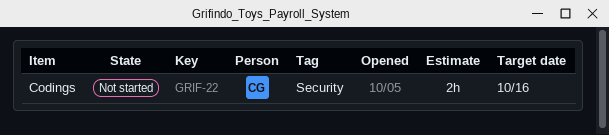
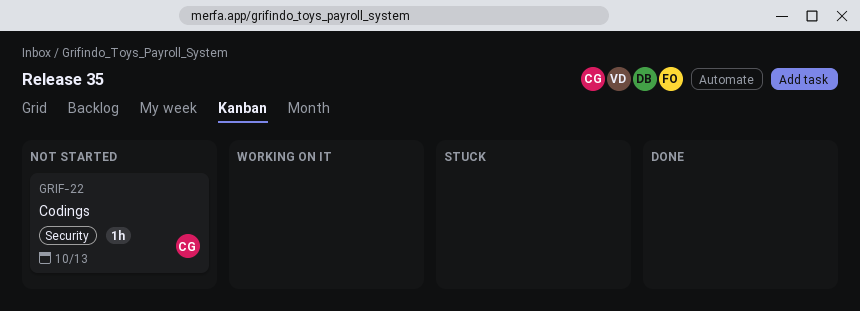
GRIF-22, estimate: 2h -> 1h
GRIF-22, due: Oct 16 -> Oct 13

